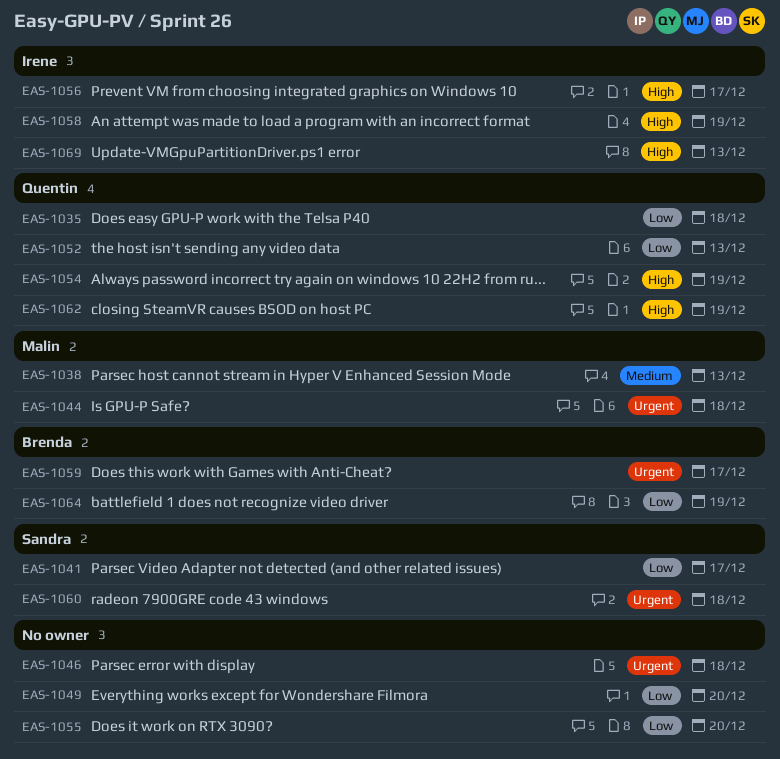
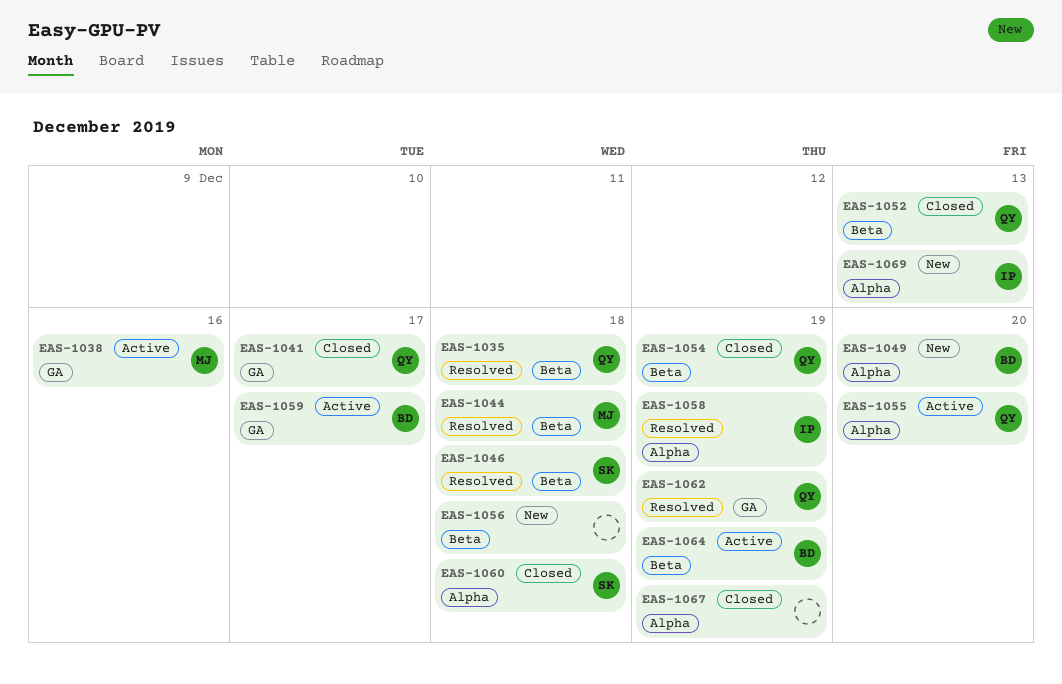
EAS-1038, due: Dec 13 -> Dec 16
EAS-1041, owner: Sandra -> Quentin
EAS-1046, owner: none -> Sandra
EAS-1049, owner: none -> Brenda
EAS-1055, owner: none -> Quentin
EAS-1056, owner: Irene -> none
EAS-1056, due: Dec 17 -> Dec 18
EAS-1067: none -> present

